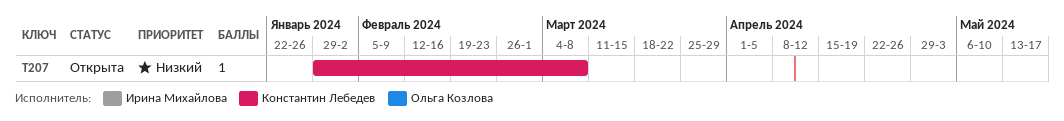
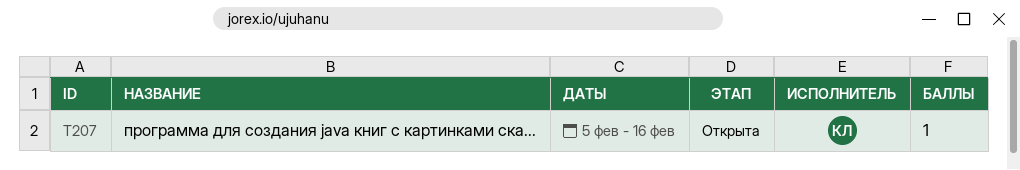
T207, start: Jan 29 -> Feb 5
T207, due: Mar 8 -> Feb 16

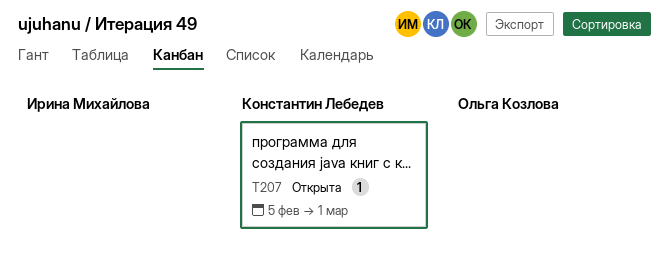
T207, due: Feb 16 -> Mar 1

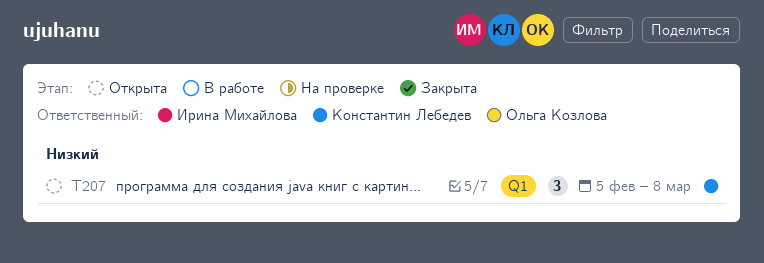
T207, estimate: 1 -> 3
T207, due: Mar 1 -> Mar 8

